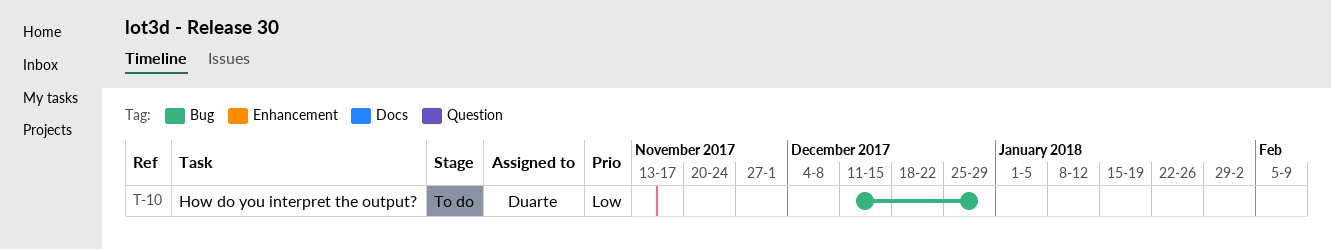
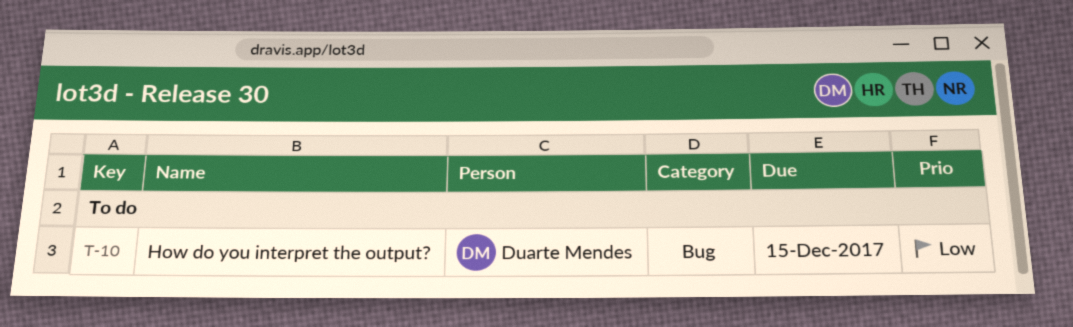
T-10, due: Dec 29 -> Dec 15

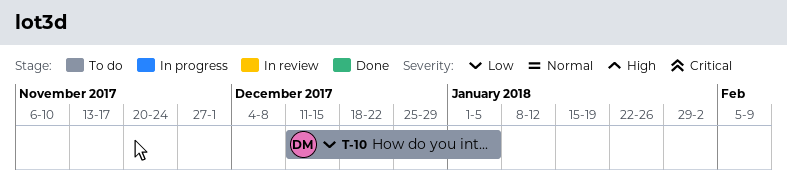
T-10, due: Dec 15 -> Jan 5

